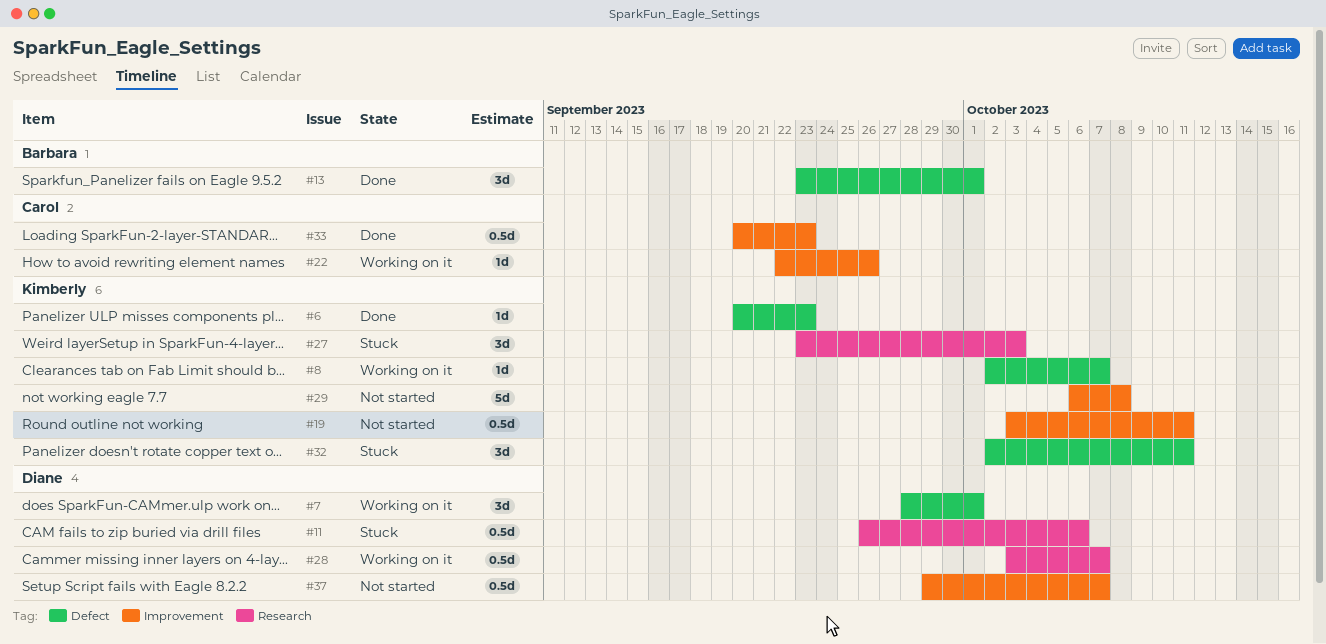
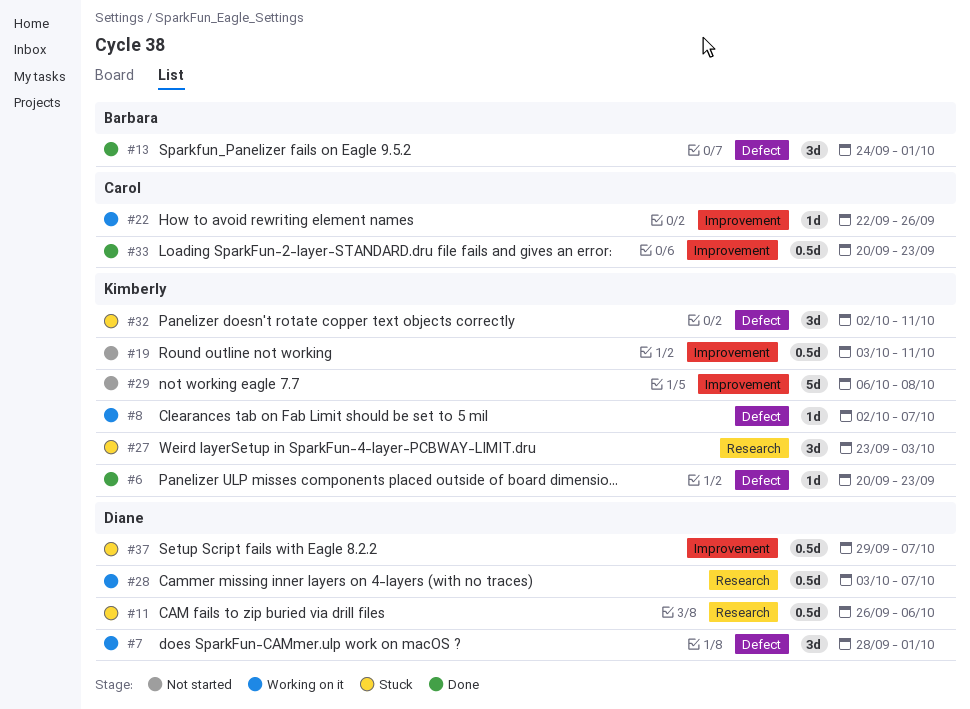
#13, start: Sep 23 -> Sep 24
#37, status: Not started -> Stuck

